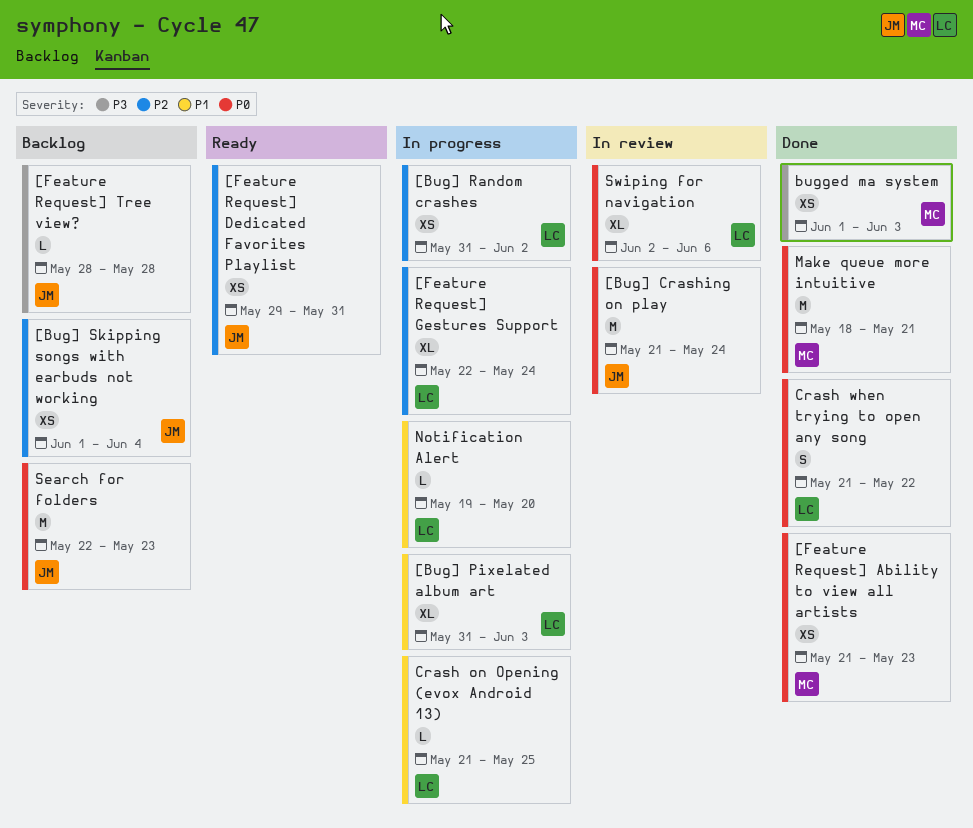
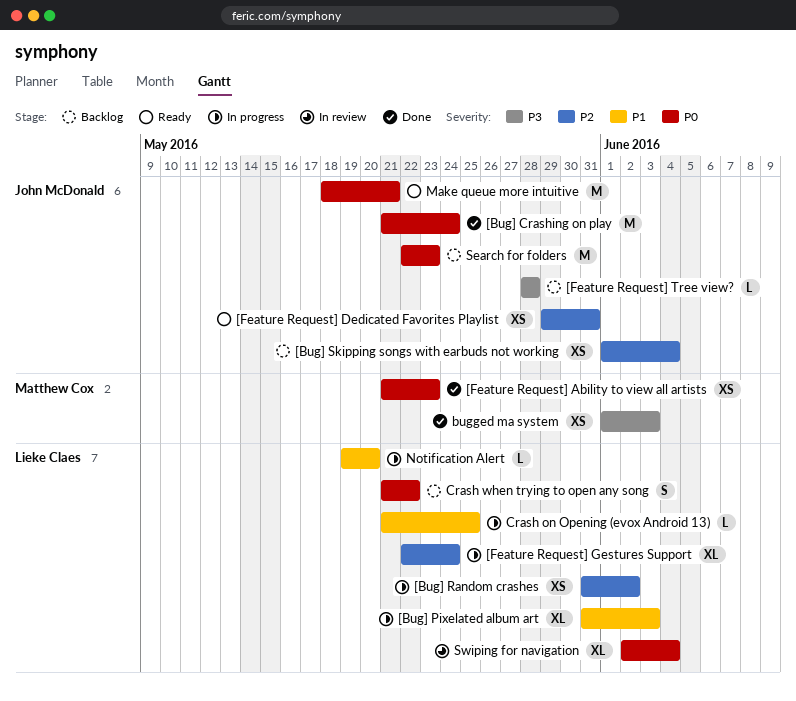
[Bug] Crashing on play, status: In review -> Done
Crash when trying to open any song, status: Done -> Backlog
Make queue more intuitive, status: Done -> Ready
Make queue more intuitive, owner: Matthew Cox -> John McDonald
Swiping for navigation, due: Jun 6 -> Jun 4

